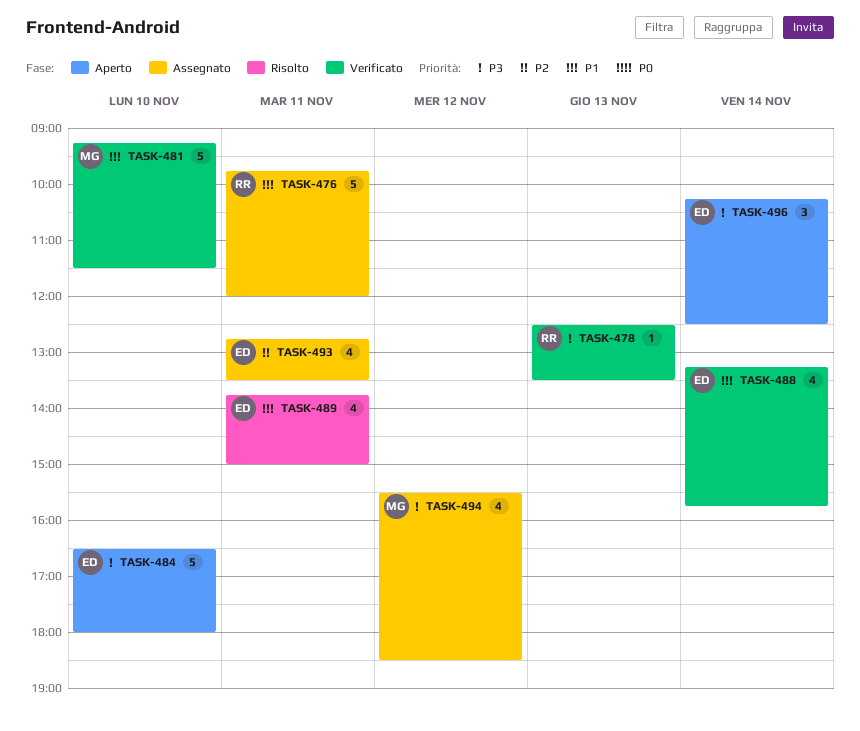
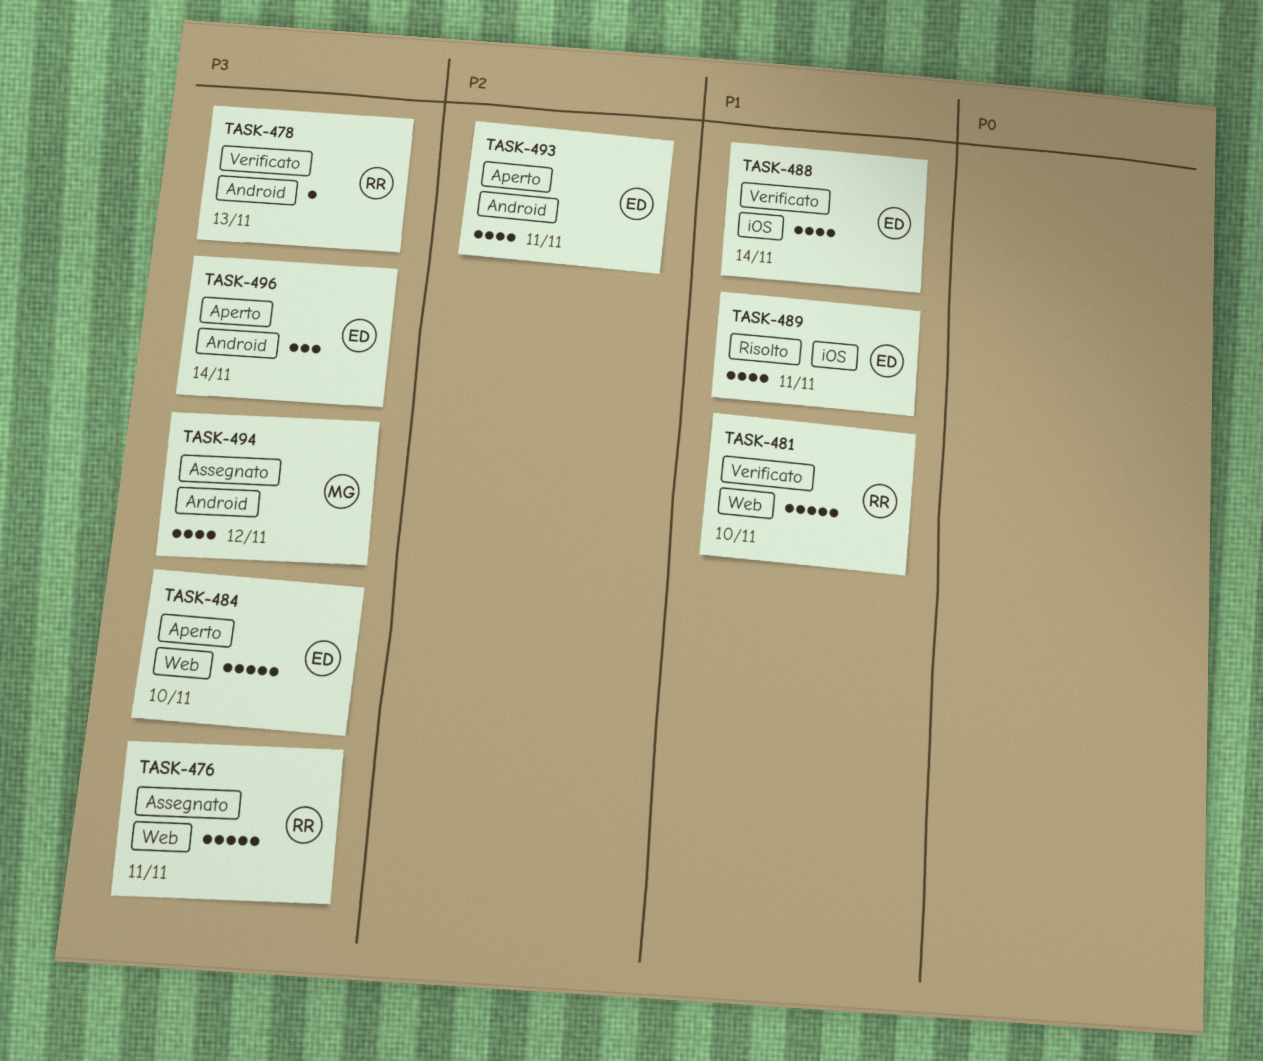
TASK-476, priority: P1 -> P3
TASK-481, owner: MG -> RR
TASK-493, status: Assegnato -> Aperto

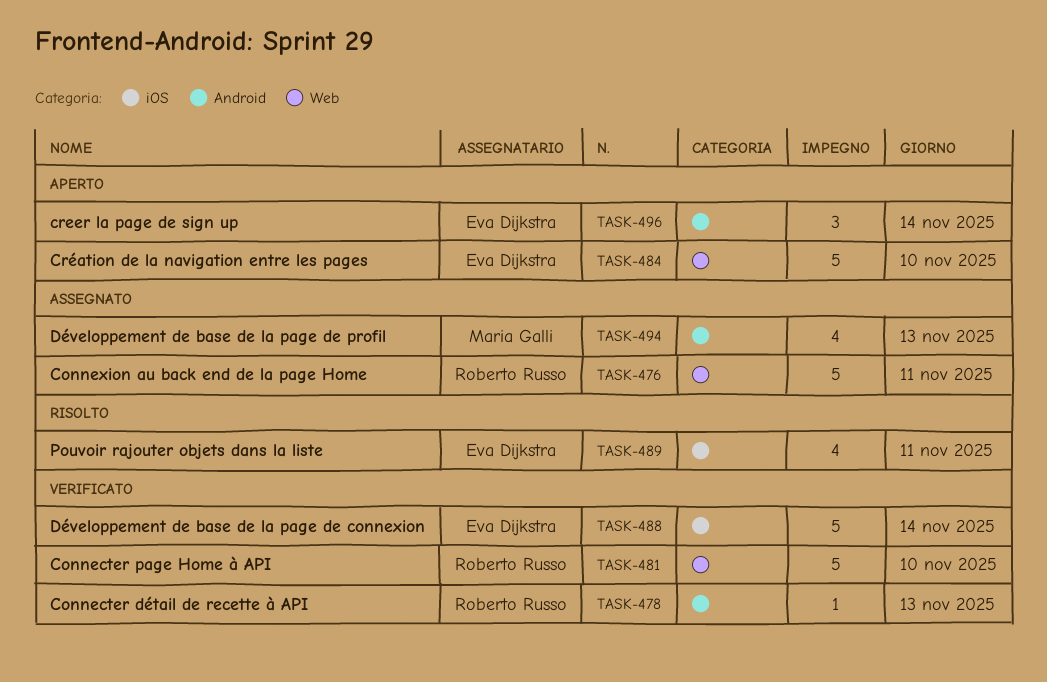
TASK-488, estimate: 4 -> 5
TASK-493: present -> none
TASK-494, day: Nov 12 -> Nov 13

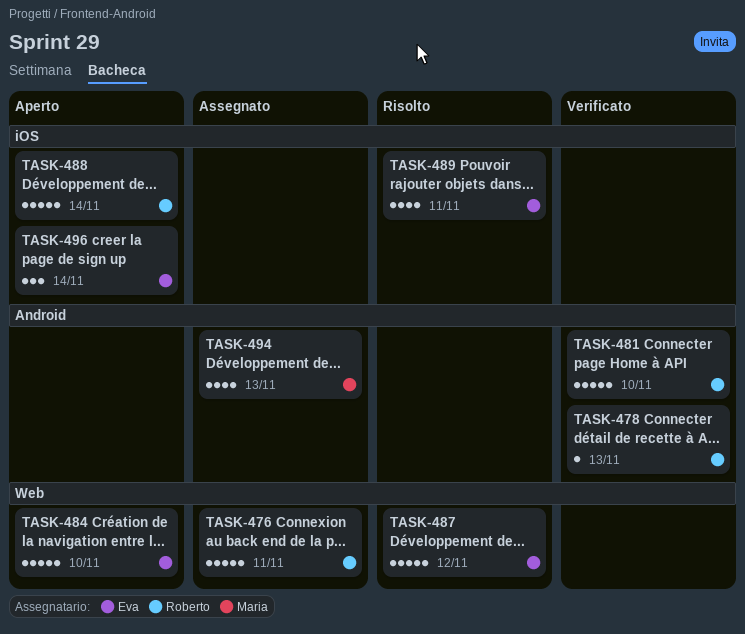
TASK-481, label: Web -> Android
TASK-487: none -> present
TASK-488, status: Verificato -> Aperto
TASK-488, owner: Eva Dijkstra -> Roberto Russo
TASK-496, label: Android -> iOS

